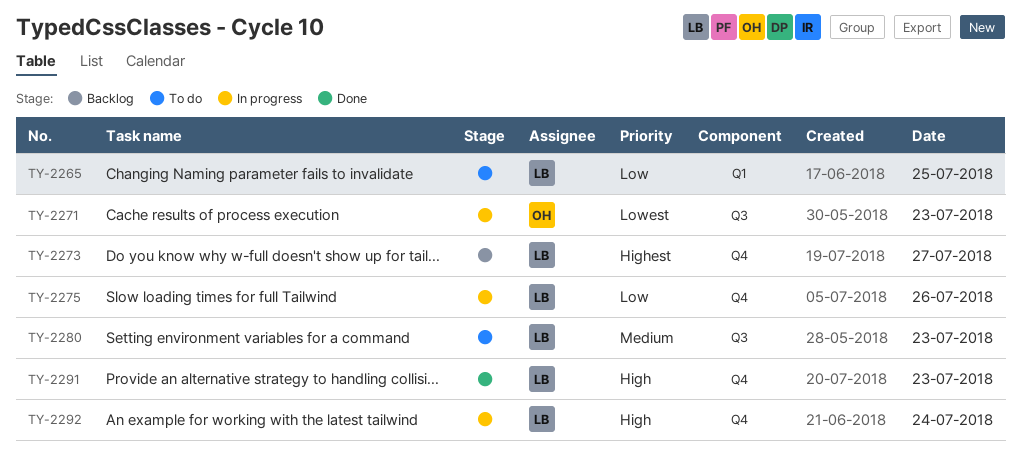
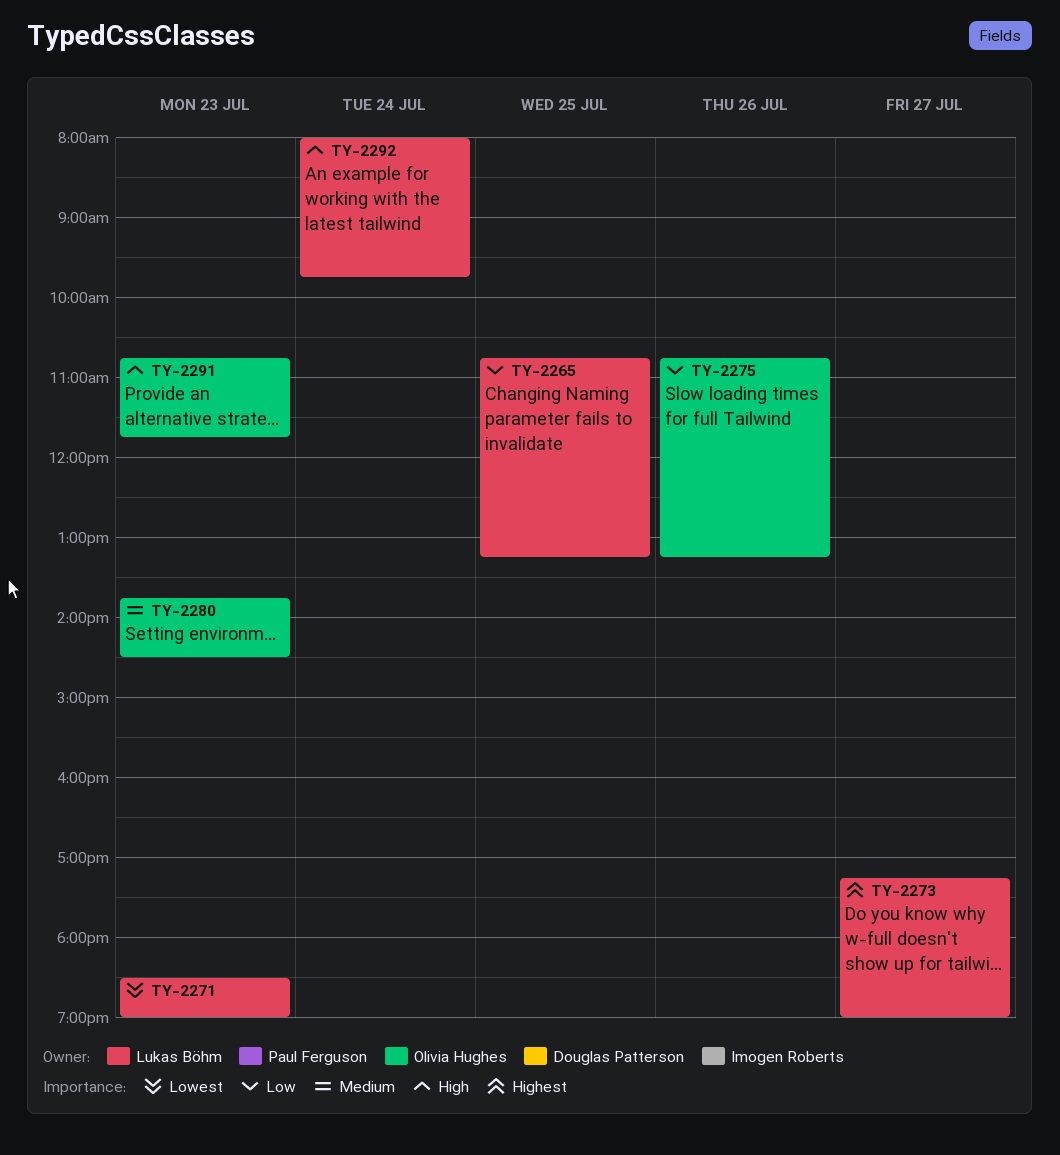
TY-2271, owner: Olivia Hughes -> Lukas Böhm
TY-2275, owner: Lukas Böhm -> Olivia Hughes
TY-2280, owner: Lukas Böhm -> Olivia Hughes
TY-2291, owner: Lukas Böhm -> Olivia Hughes

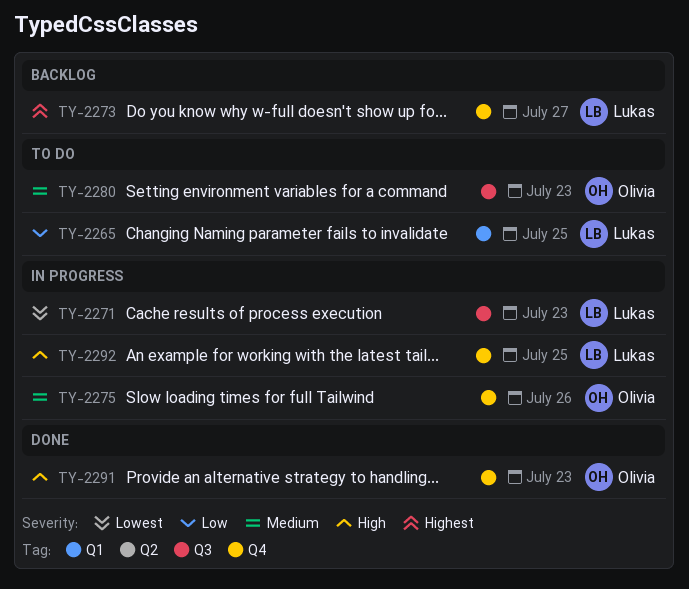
TY-2275, priority: Low -> Medium
TY-2292, day: Jul 24 -> Jul 25

